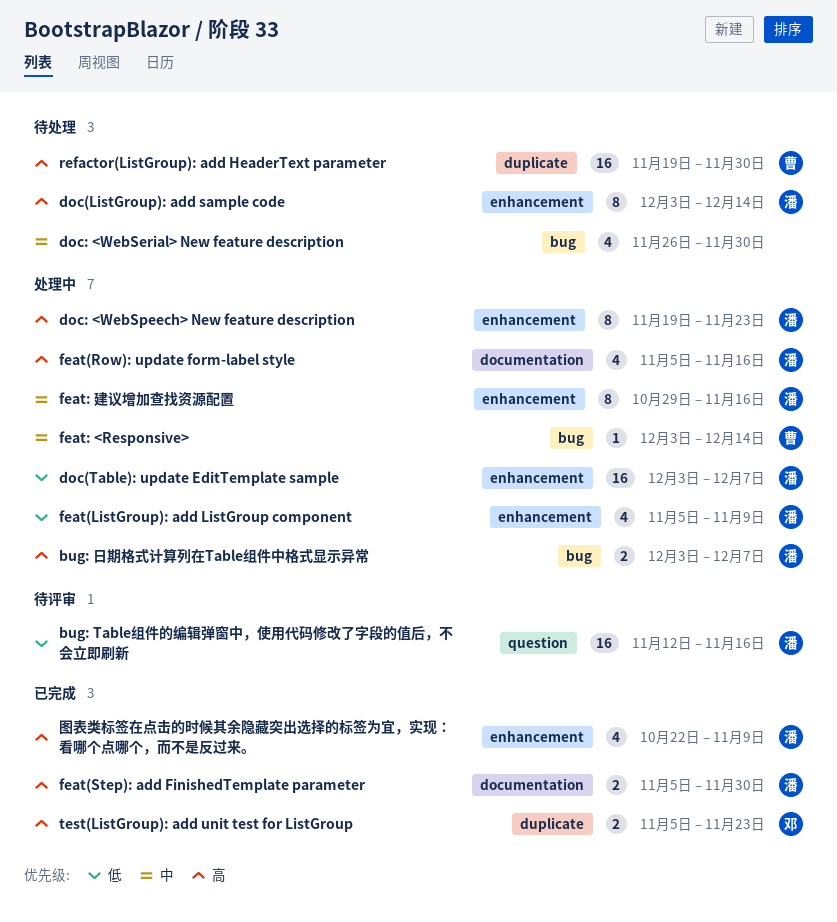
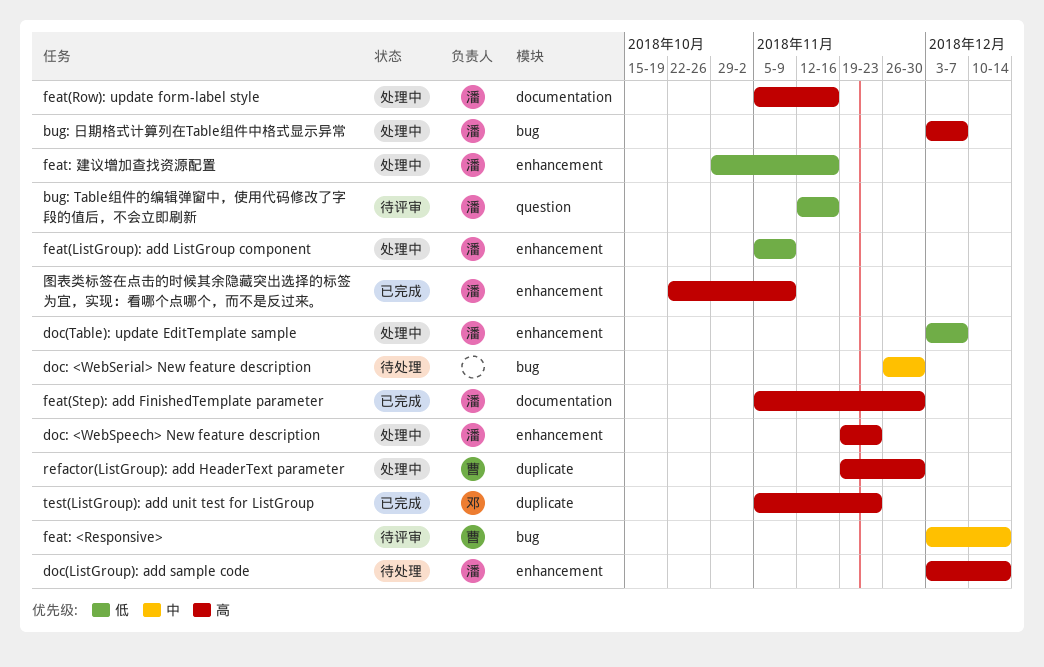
feat: <Responsive>, status: 处理中 -> 待评审
feat: 建议增加查找资源配置, priority: 中 -> 低
refactor(ListGroup): add HeaderText parameter, status: 待处理 -> 处理中

